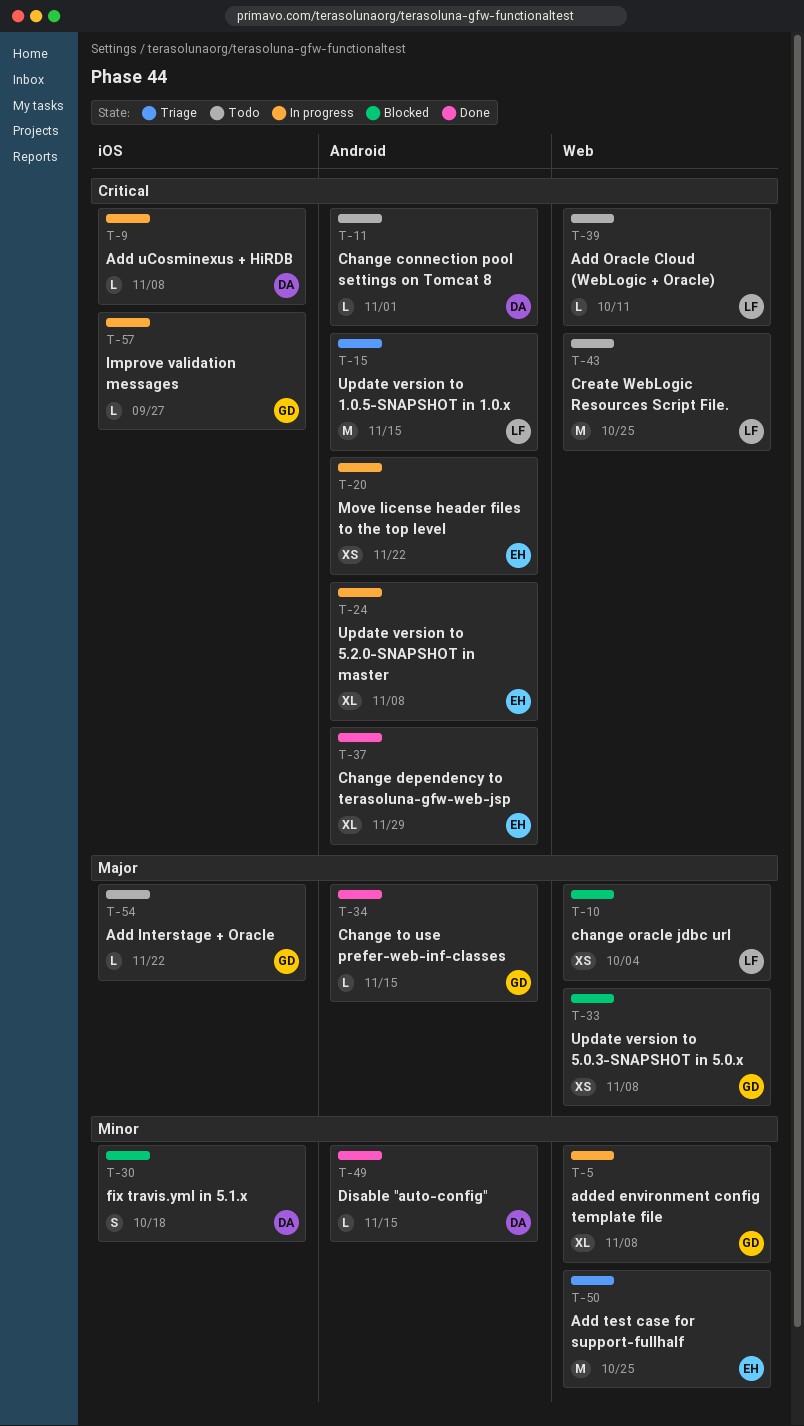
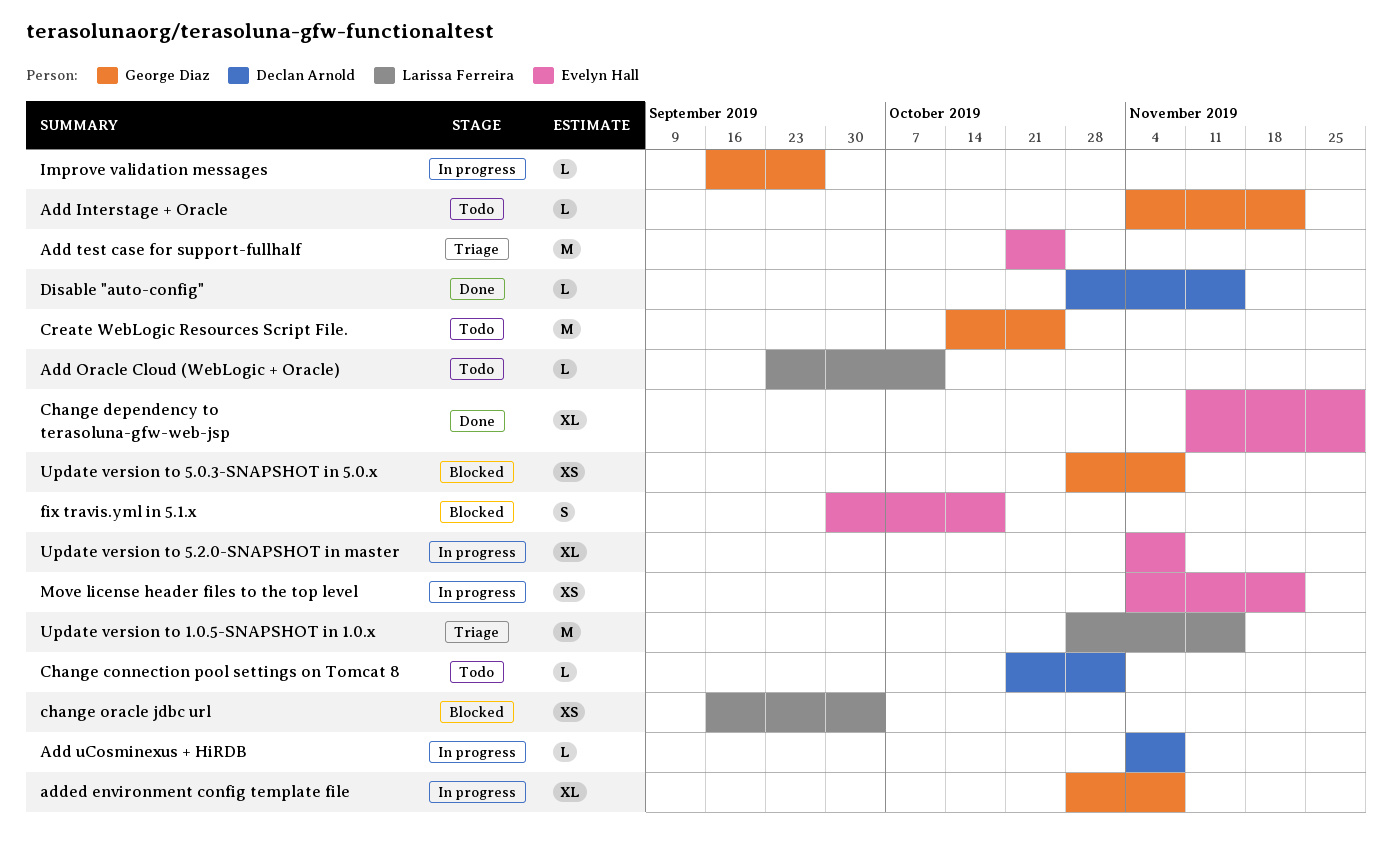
Change to use prefer-web-inf-classes: present -> none
Create WebLogic Resources Script File., owner: Larissa Ferreira -> George Diaz
fix travis.yml in 5.1.x, owner: Declan Arnold -> Evelyn Hall

